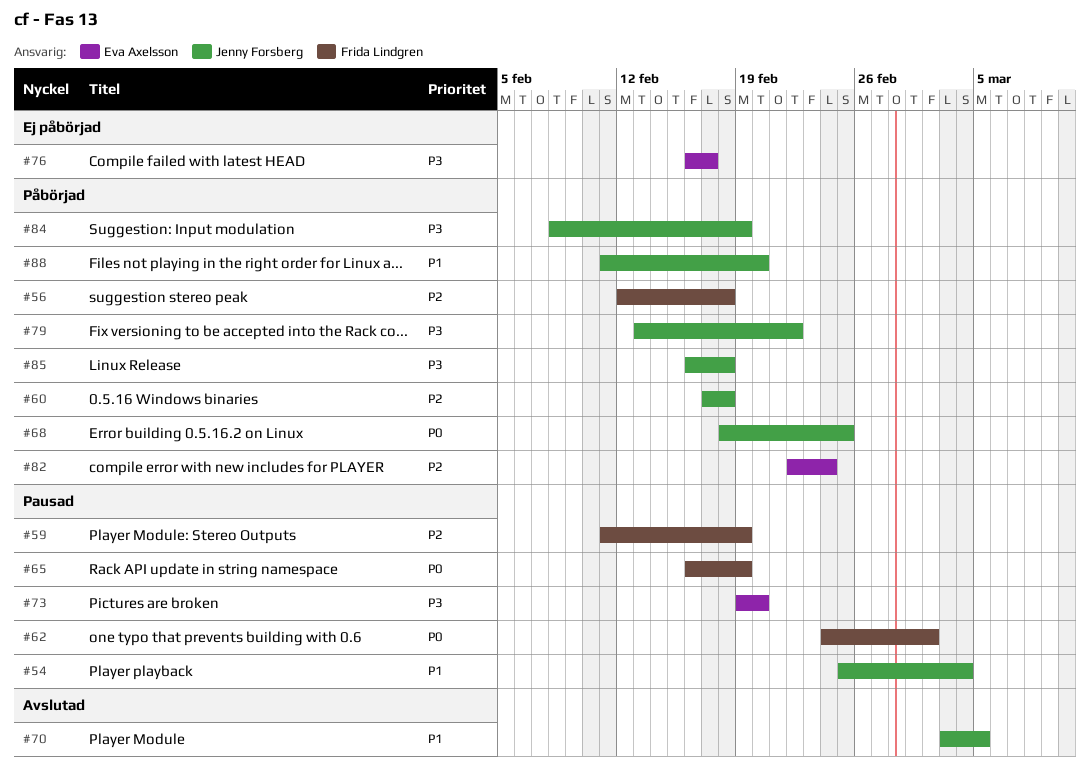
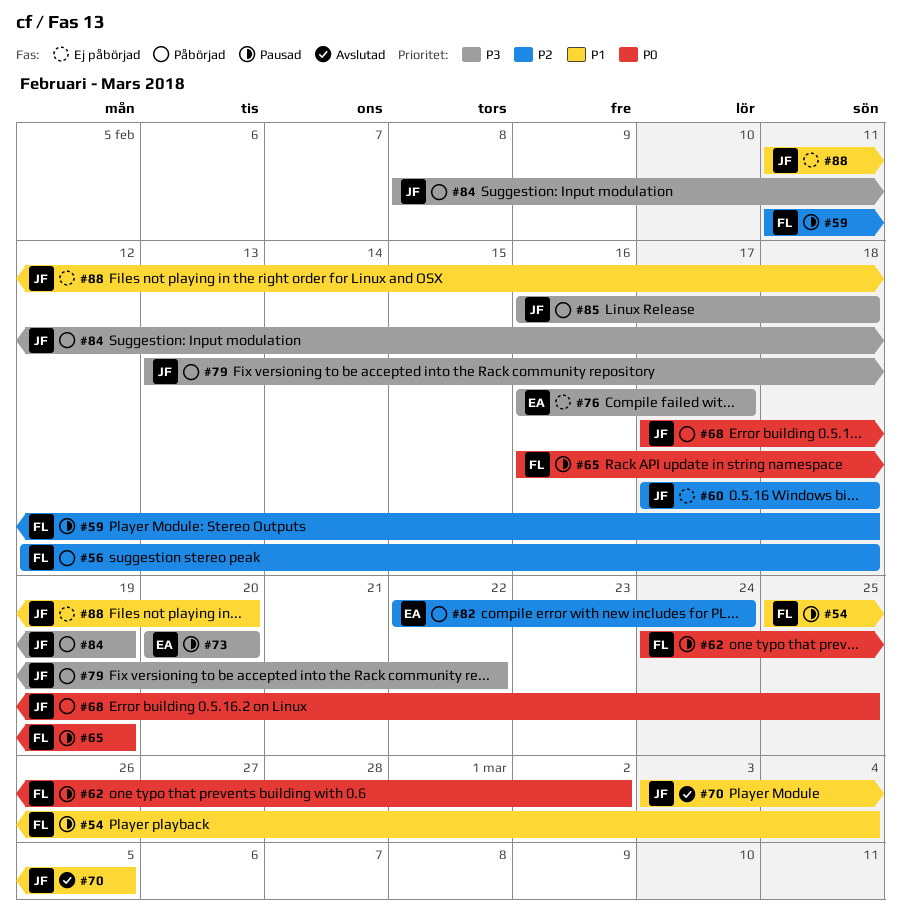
#54, owner: Jenny Forsberg -> Frida Lindgren
#59, due: Feb 19 -> Feb 18
#60, status: Påbörjad -> Ej påbörjad
#68, start: Feb 18 -> Feb 17
#73, start: Feb 19 -> Feb 20
#88, status: Påbörjad -> Ej påbörjad

